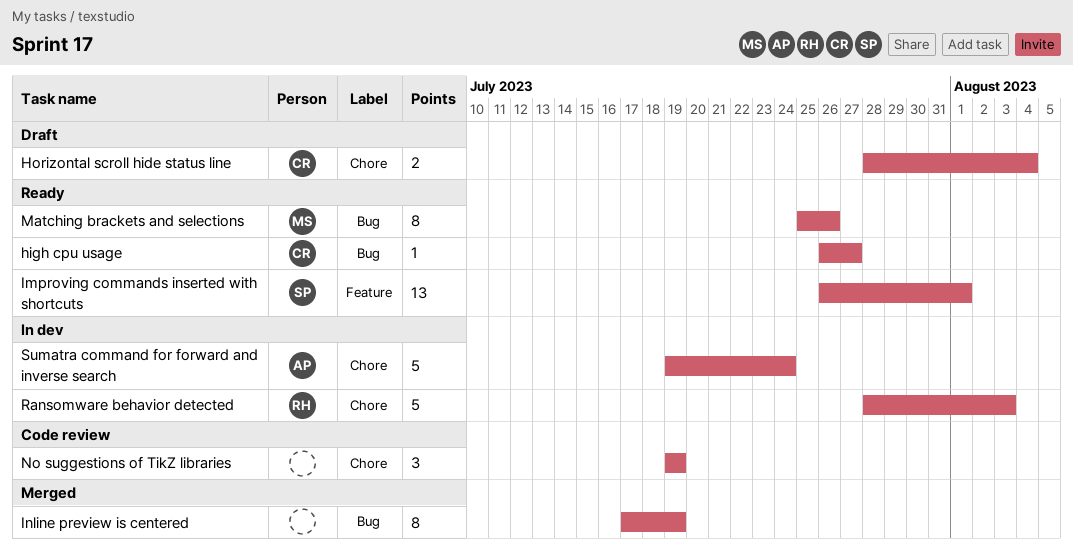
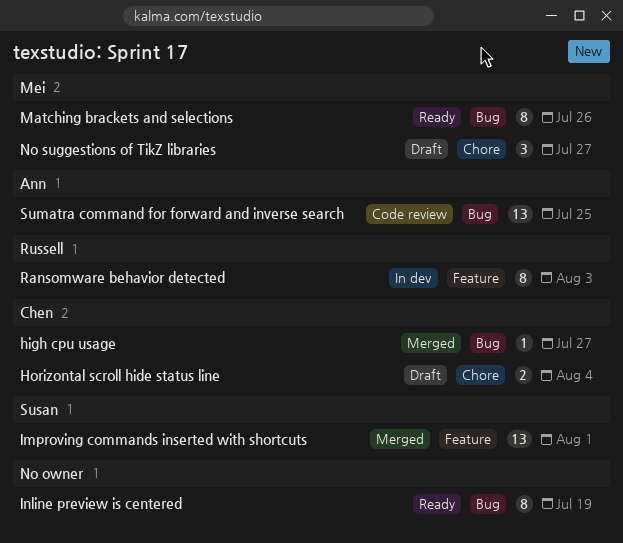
high cpu usage, status: Ready -> Merged
Improving commands inserted with shortcuts, status: Ready -> Merged
Inline preview is centered, status: Merged -> Ready
No suggestions of TikZ libraries, status: Code review -> Draft
No suggestions of TikZ libraries, owner: none -> Mei
No suggestions of TikZ libraries, due: Jul 19 -> Jul 27
Ransomware behavior detected, label: Chore -> Feature
Ransomware behavior detected, estimate: 5 -> 8
Sumatra command for forward and inverse search, status: In dev -> Code review
Sumatra command for forward and inverse search, label: Chore -> Bug
Sumatra command for forward and inverse search, estimate: 5 -> 13
Sumatra command for forward and inverse search, due: Jul 24 -> Jul 25

